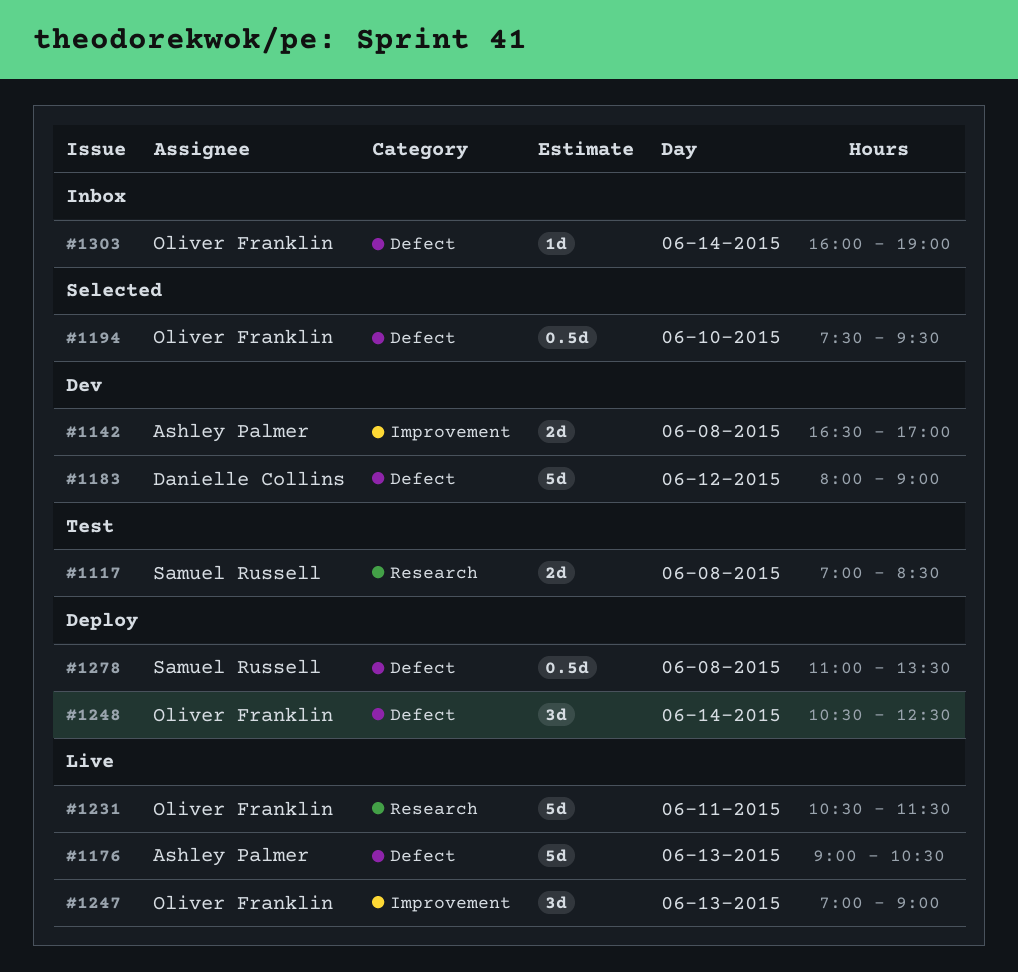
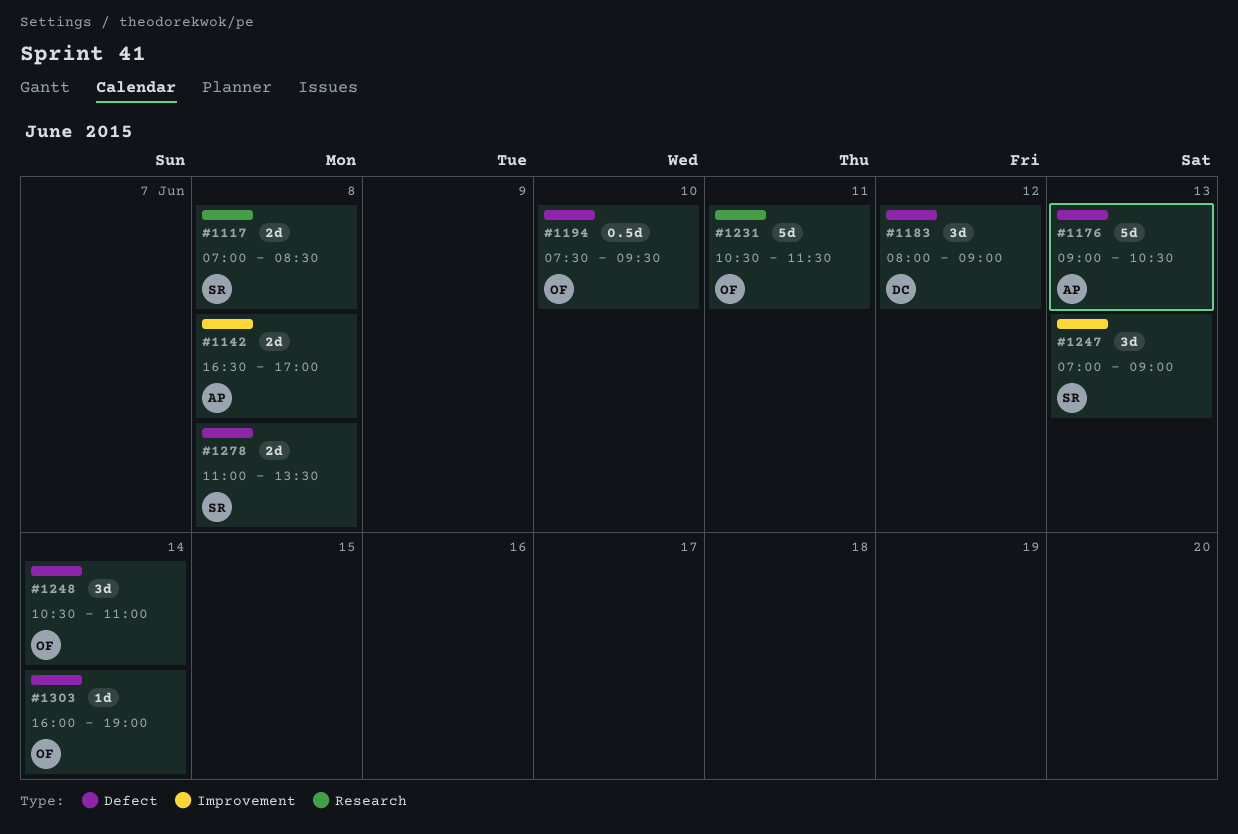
#1183, estimate: 5d -> 3d
#1247, owner: Oliver Franklin -> Samuel Russell
#1248, ends: 12:30 -> 11:00
#1278, estimate: 0.5d -> 2d

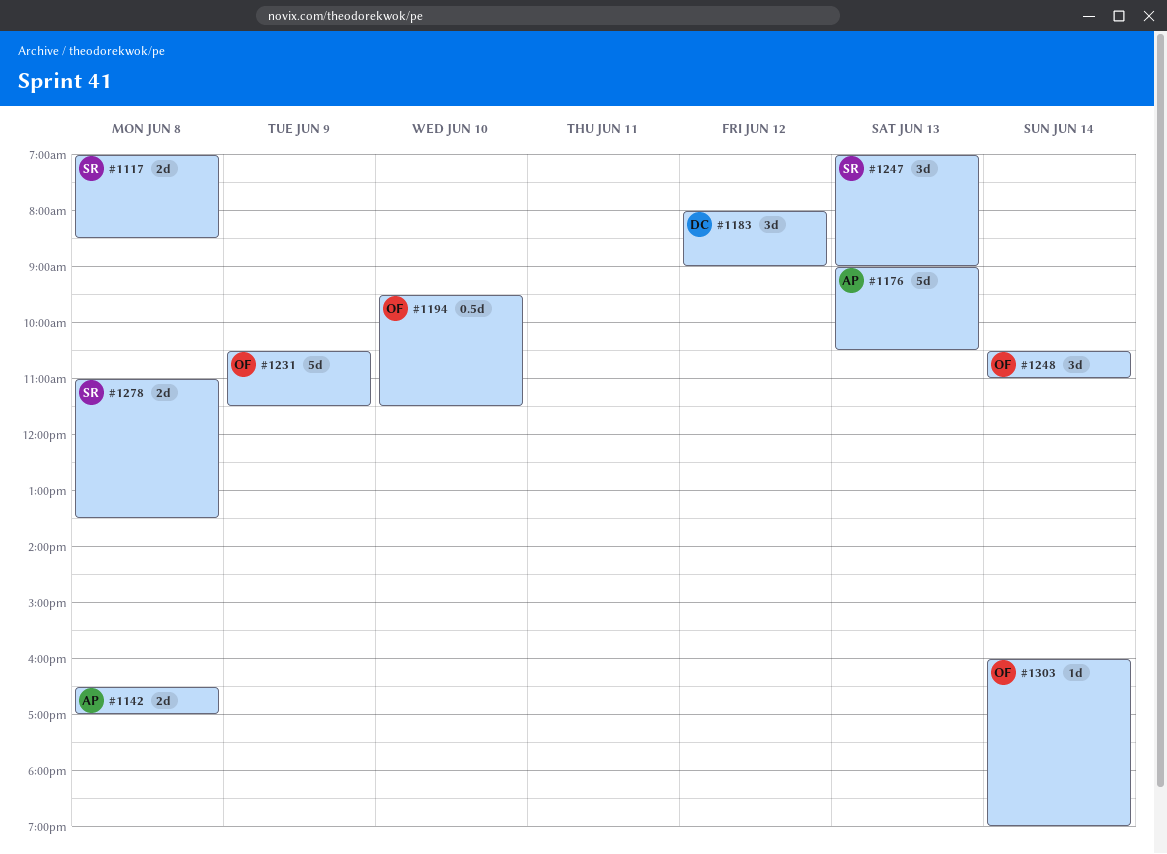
#1194, begins: 07:30 -> 09:30
#1194, ends: 09:30 -> 11:30
#1231, day: Jun 11 -> Jun 9

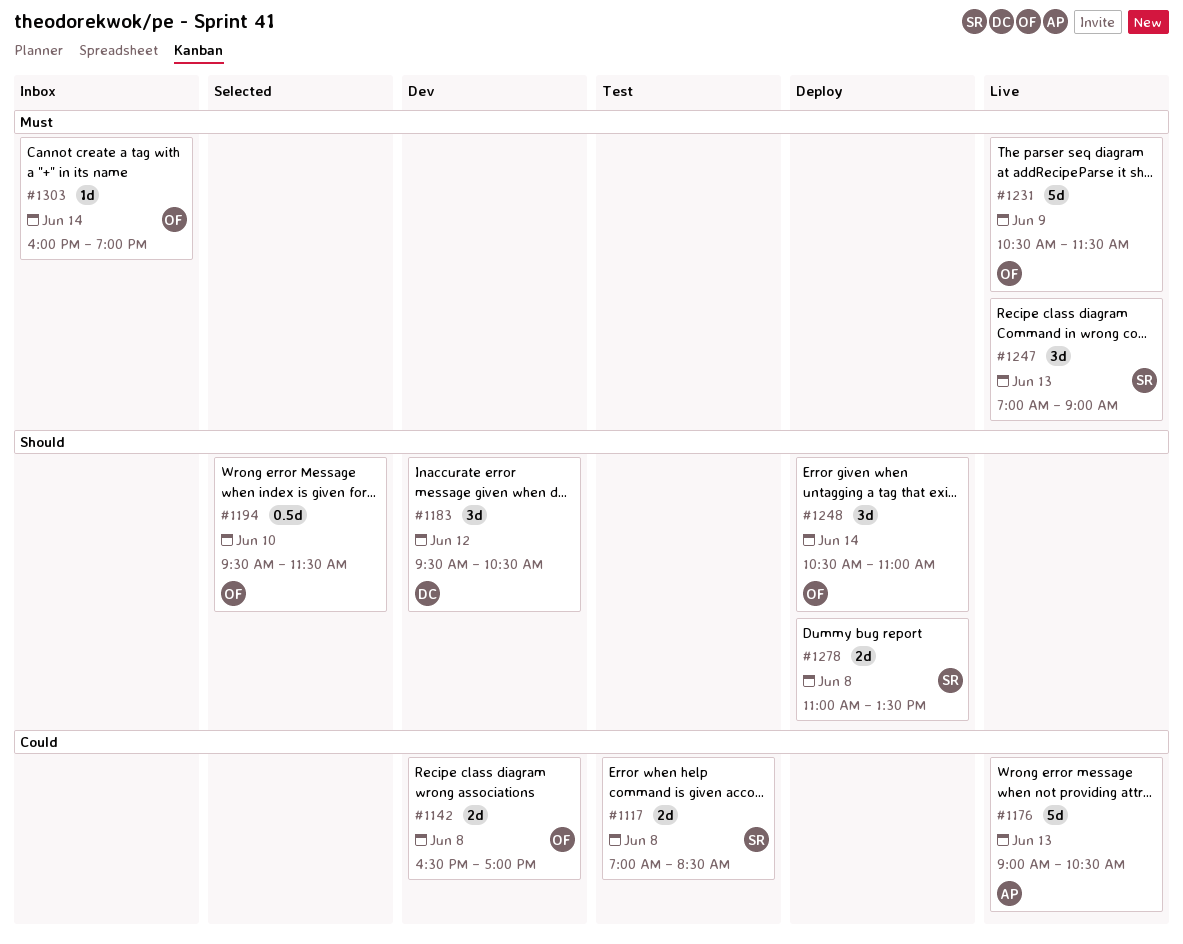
#1142, owner: AP -> OF
#1183, begins: 08:00 -> 09:30
#1183, ends: 09:00 -> 10:30

